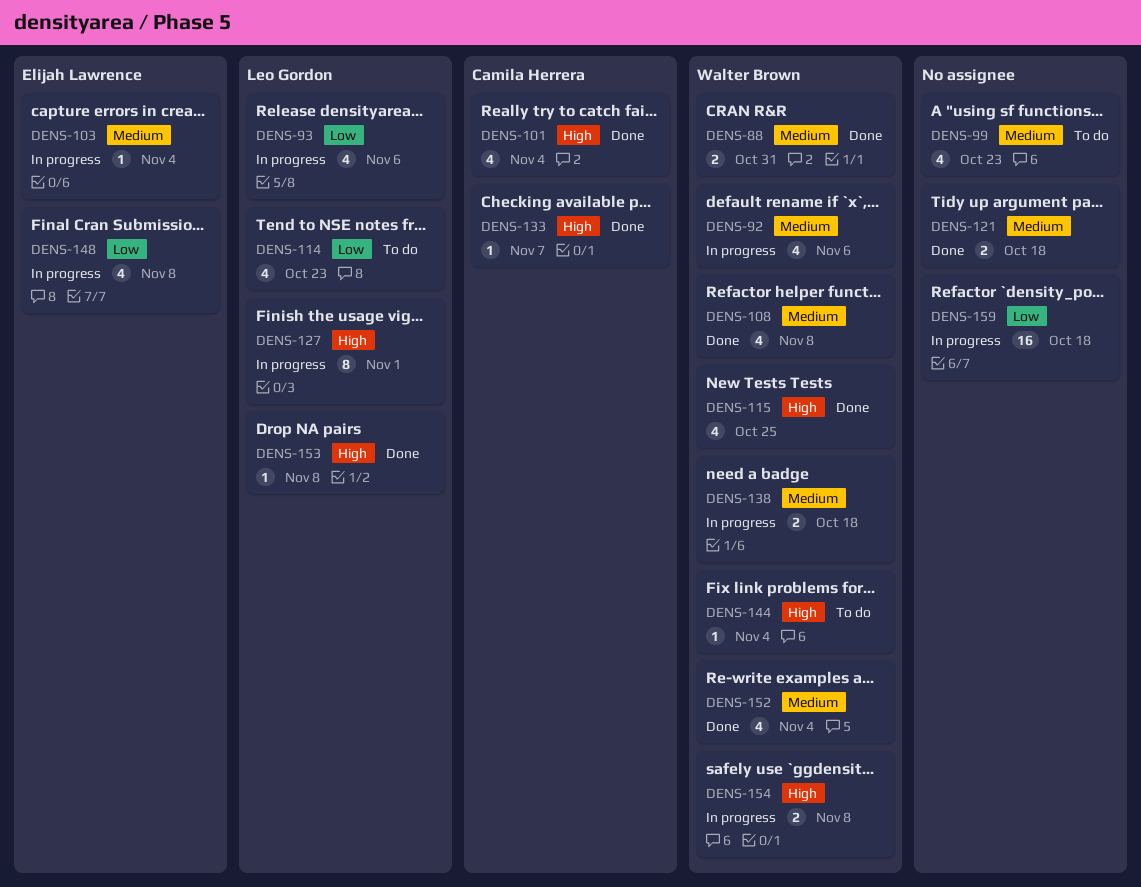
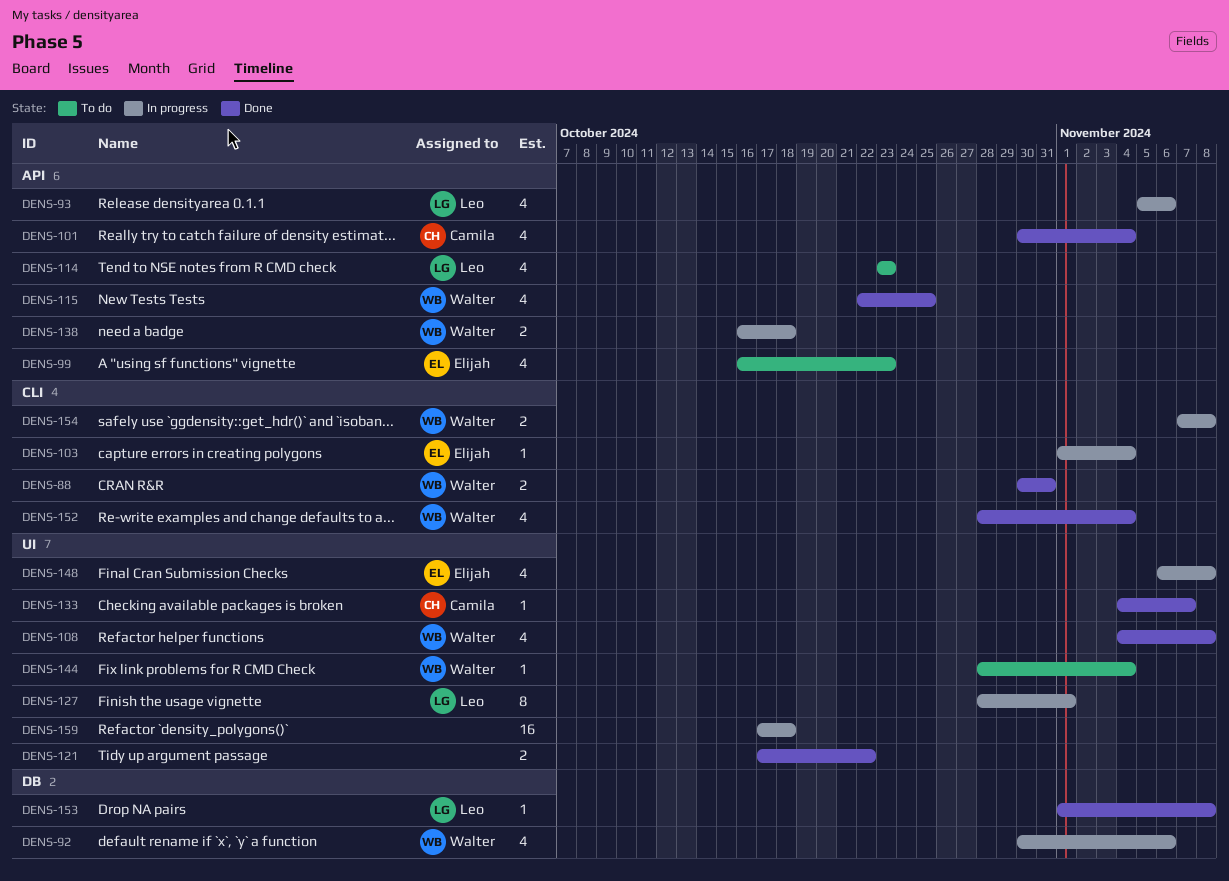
DENS-99, owner: none -> Elijah Lawrence
DENS-121, due: Oct 18 -> Oct 22

